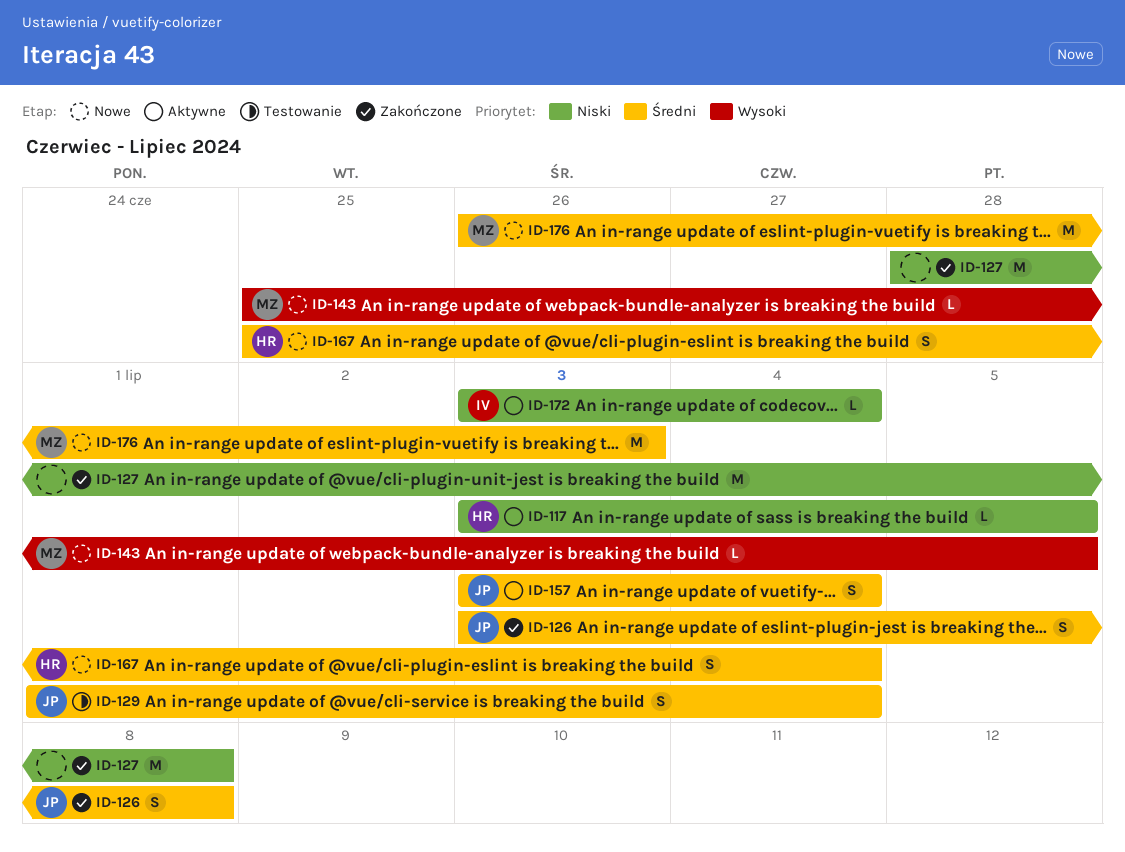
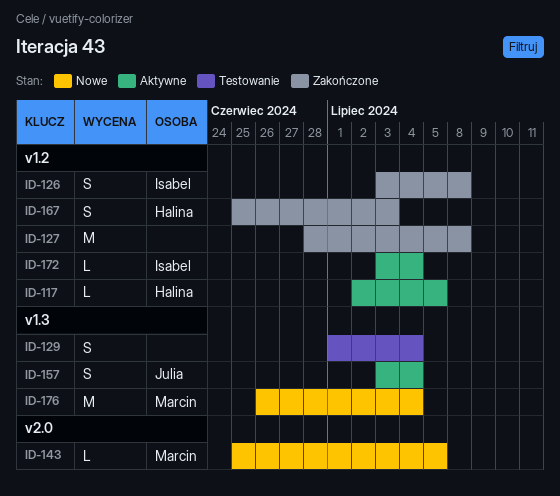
ID-117, start: Jul 3 -> Jul 2
ID-126, owner: Julia -> Isabel
ID-129, owner: Julia -> none
ID-167, status: Nowe -> Zakończone
ID-167, due: Jul 4 -> Jul 3
ID-176, due: Jul 3 -> Jul 4

